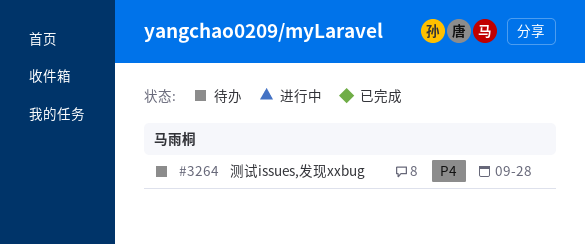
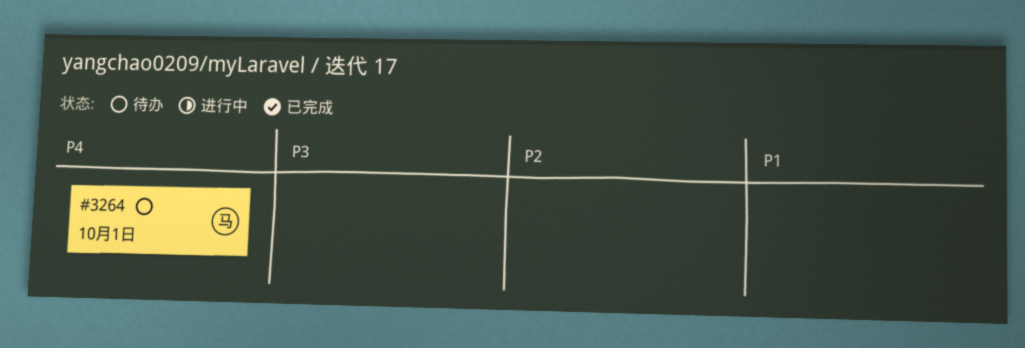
#3264, due: Sep 28 -> Oct 1

